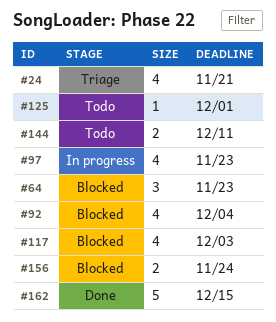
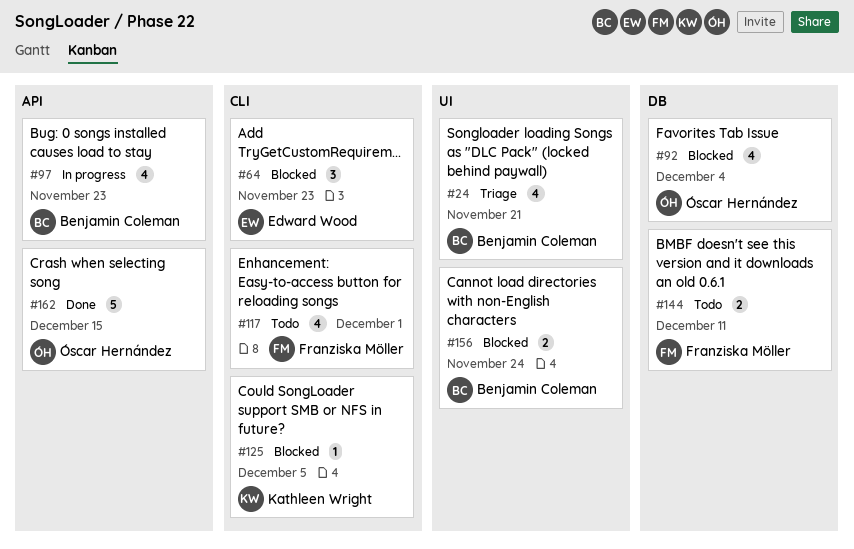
#117, status: Blocked -> Todo
#117, due: Dec 3 -> Dec 1
#125, status: Todo -> Blocked
#125, due: Dec 1 -> Dec 5

